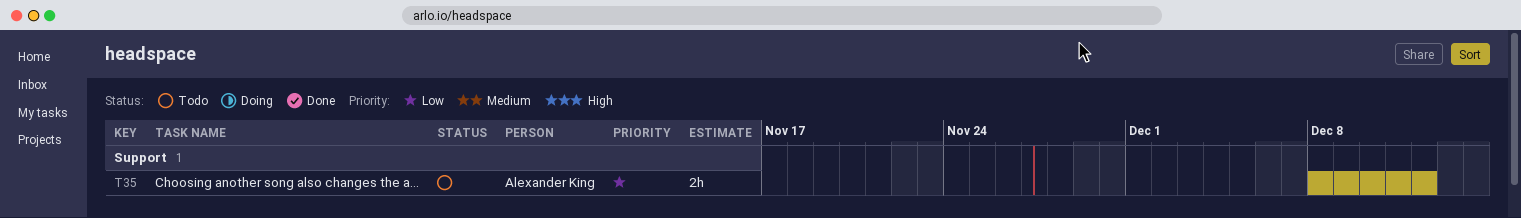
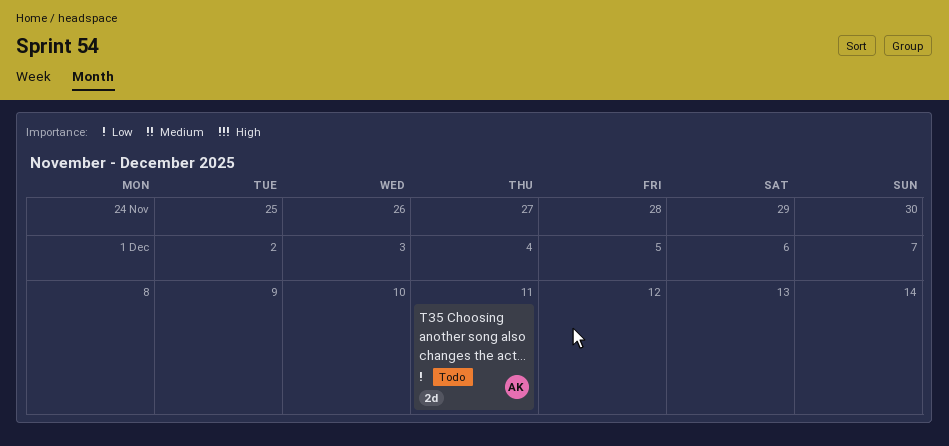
T35, estimate: 2h -> 2d
T35, due: Dec 12 -> Dec 11

